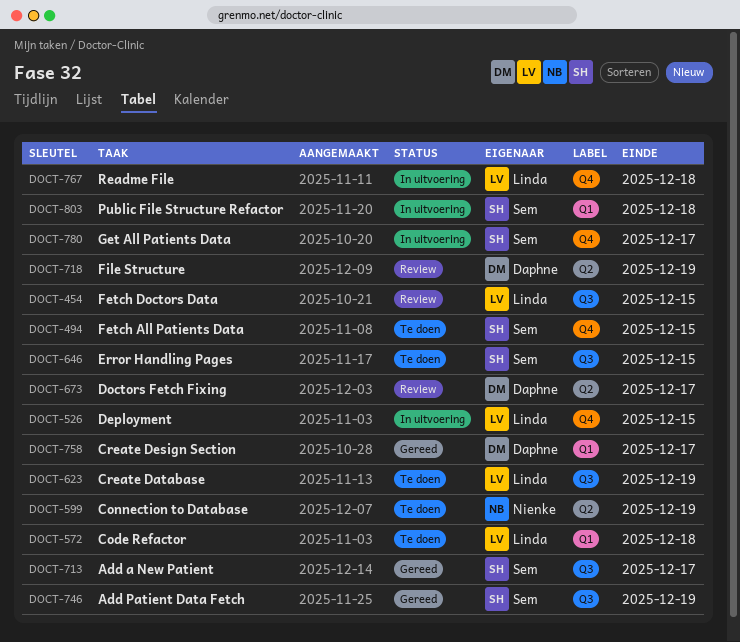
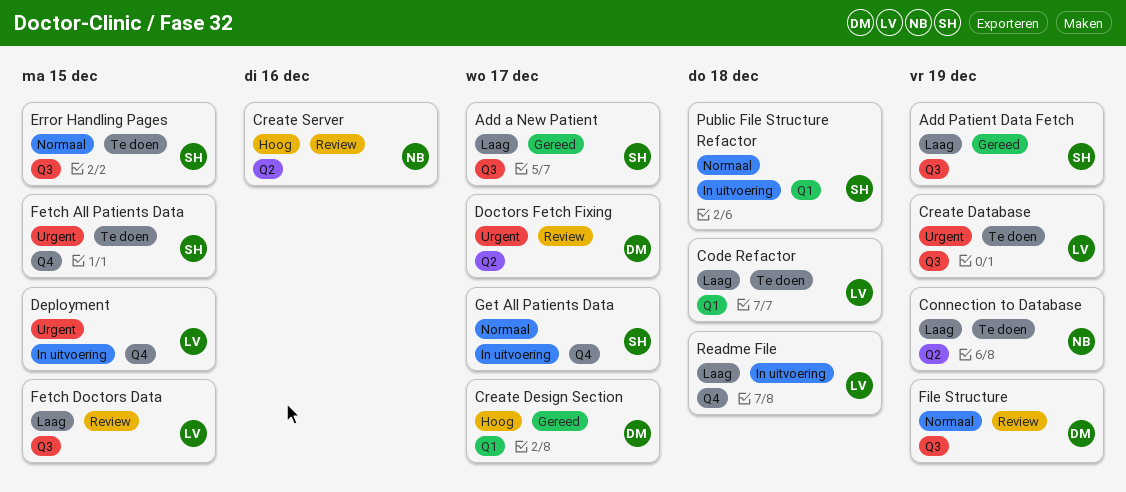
Create Server: none -> present
File Structure, label: Q2 -> Q3

